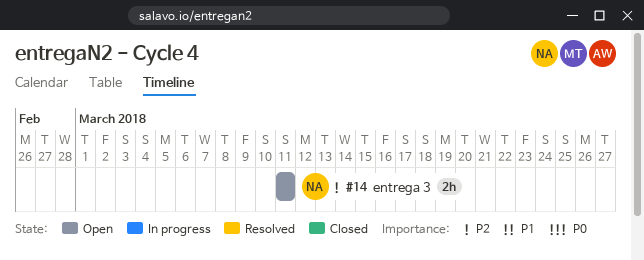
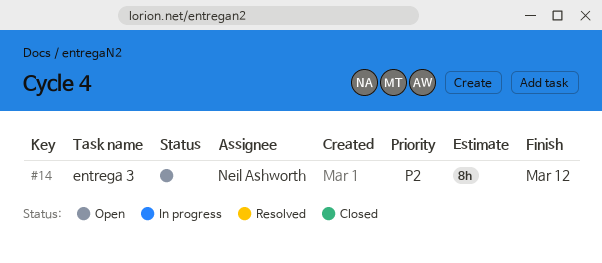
#14, estimate: 2h -> 8h
#14, due: Mar 11 -> Mar 12

